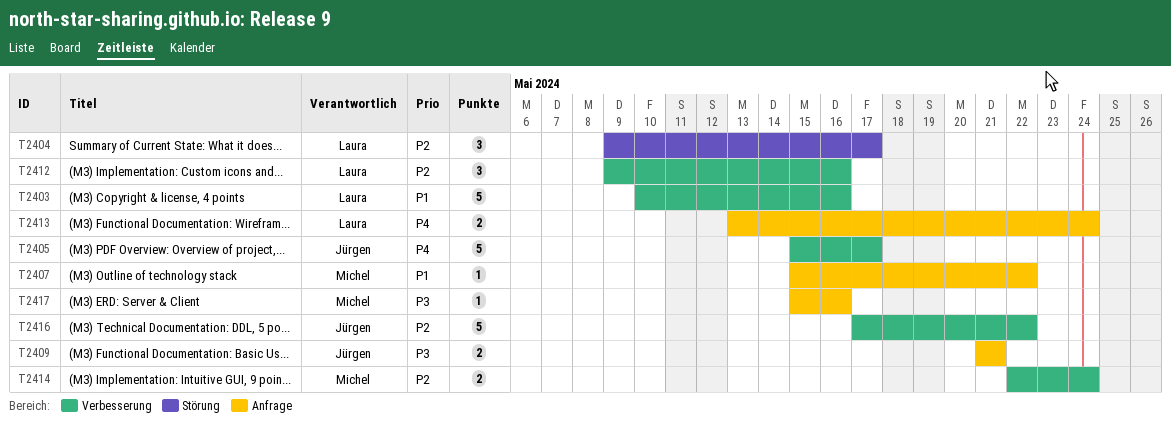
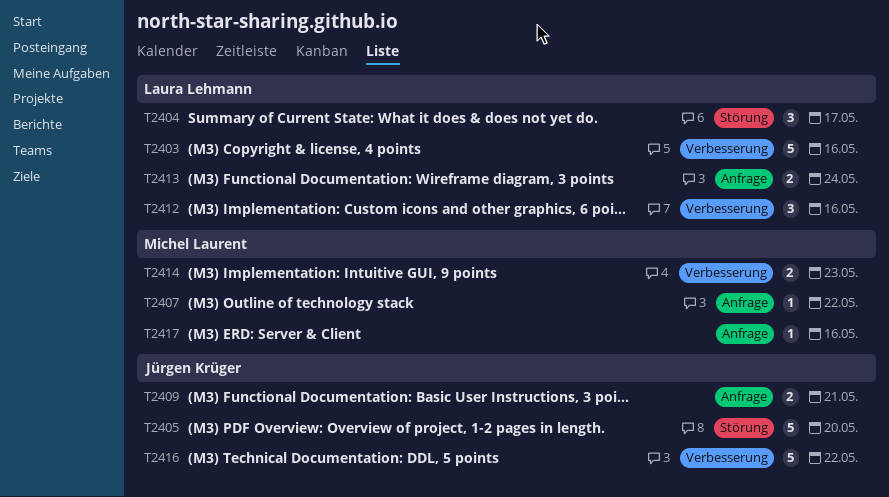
T2405, label: Verbesserung -> Störung
T2405, due: May 17 -> May 20
T2414, due: May 24 -> May 23

